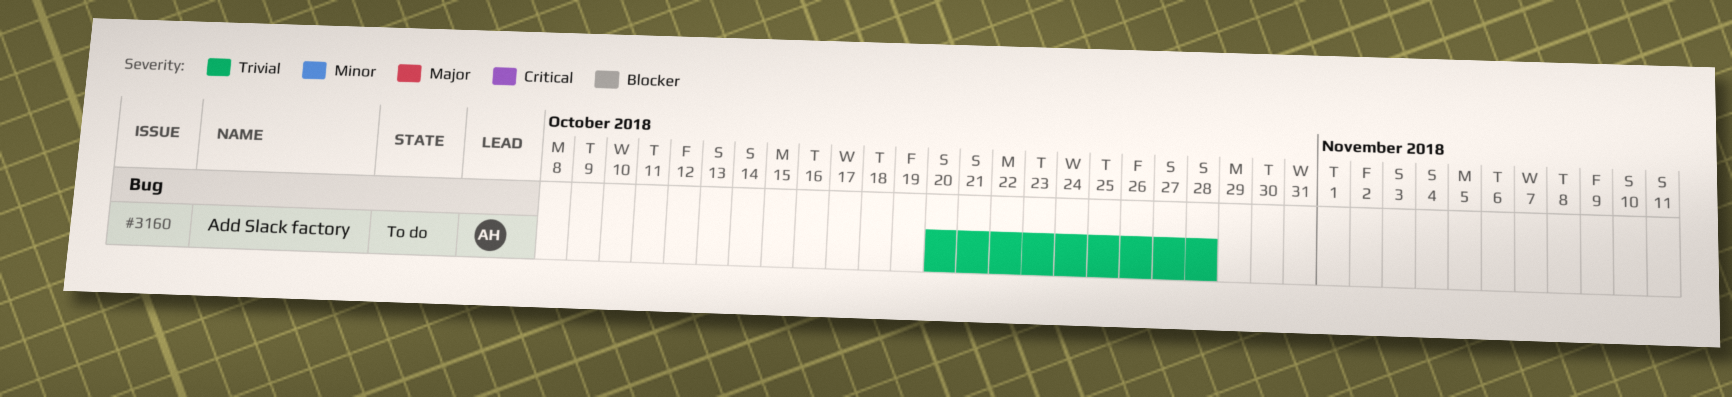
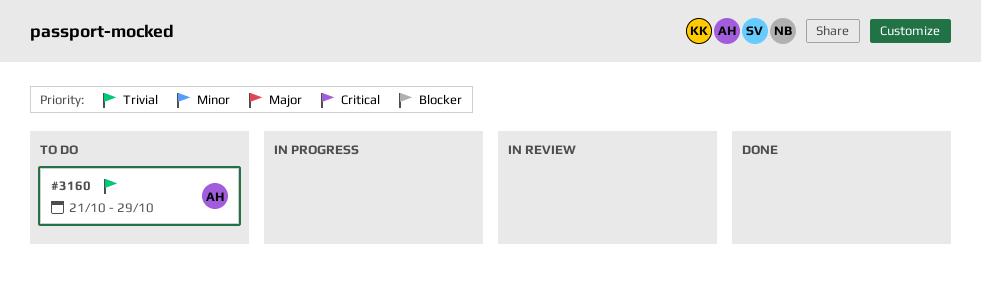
#3160, start: Oct 20 -> Oct 21
#3160, due: Oct 28 -> Oct 29

